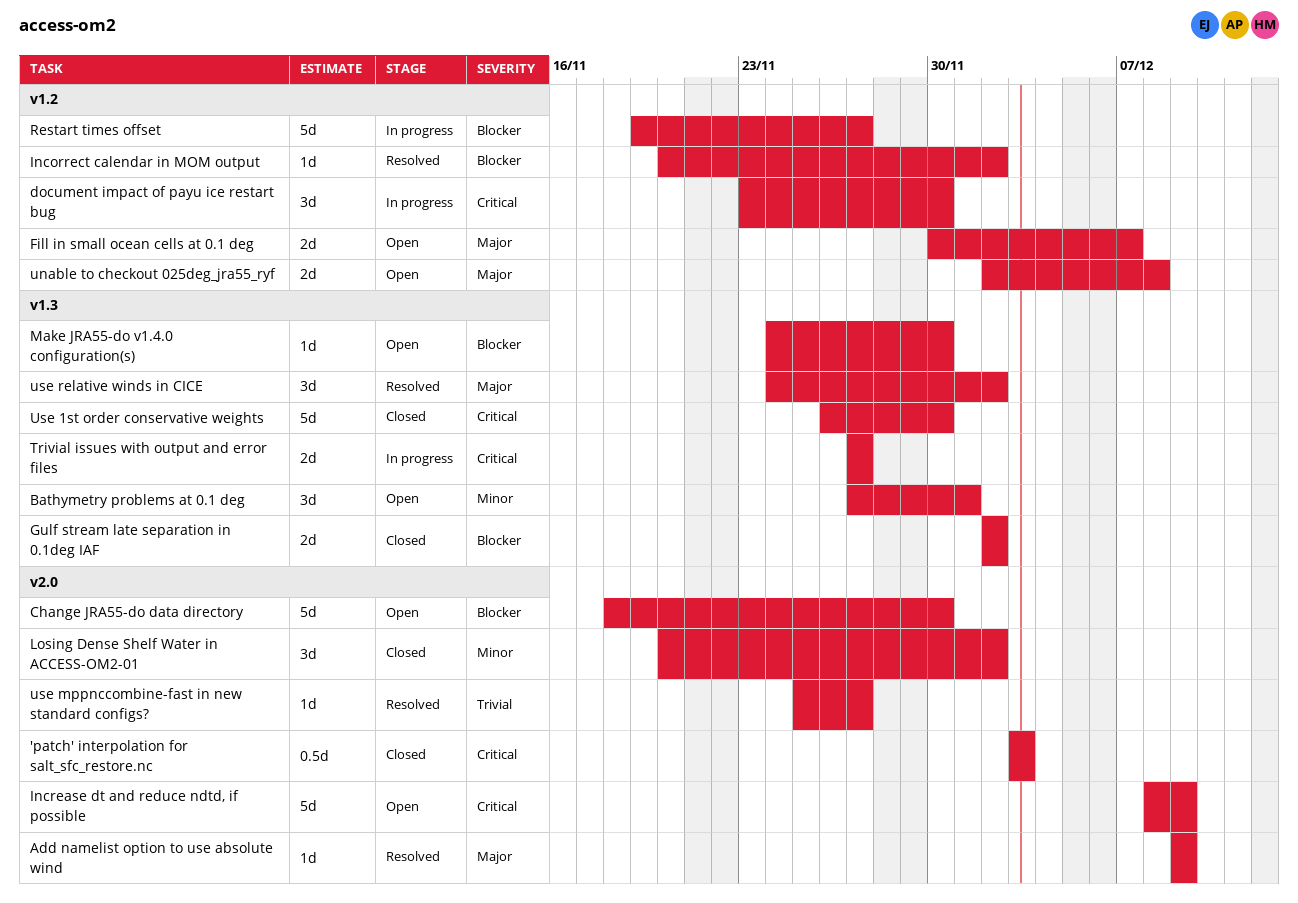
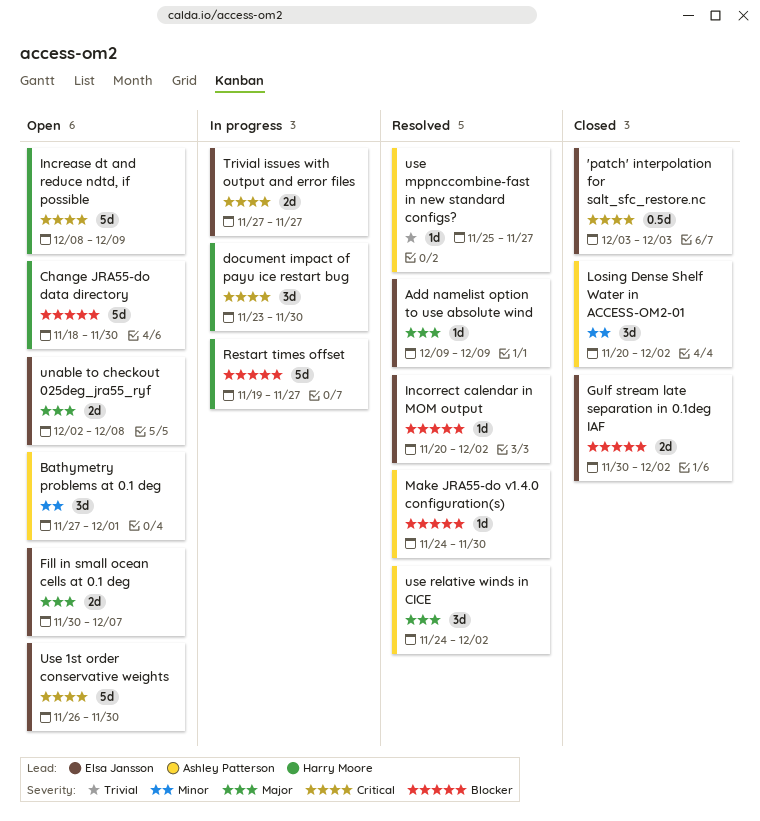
Gulf stream late separation in 0.1deg IAF, start: Dec 2 -> Nov 30
Make JRA55-do v1.4.0 configuration(s), status: Open -> Resolved
Use 1st order conservative weights, status: Closed -> Open

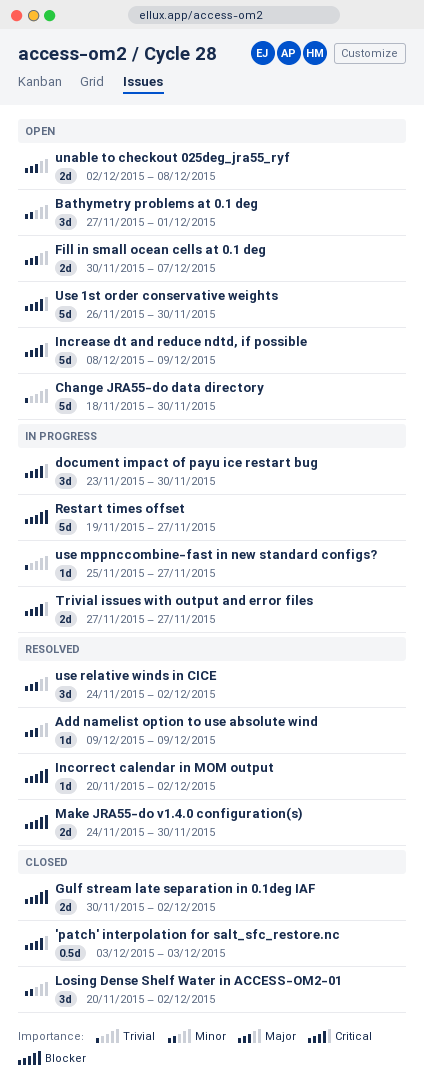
Change JRA55-do data directory, priority: Blocker -> Trivial
Make JRA55-do v1.4.0 configuration(s), estimate: 1d -> 2d
use mppnccombine-fast in new standard configs?, status: Resolved -> In progress

